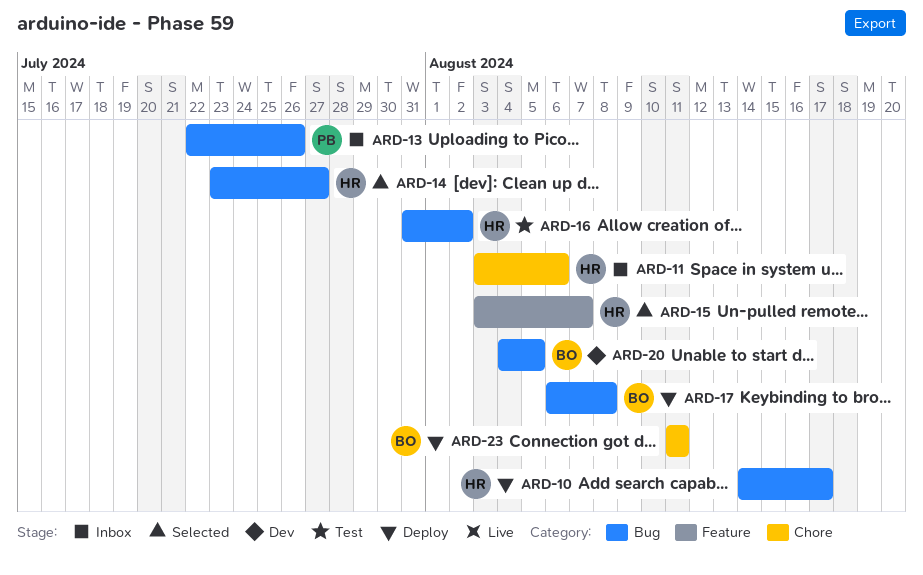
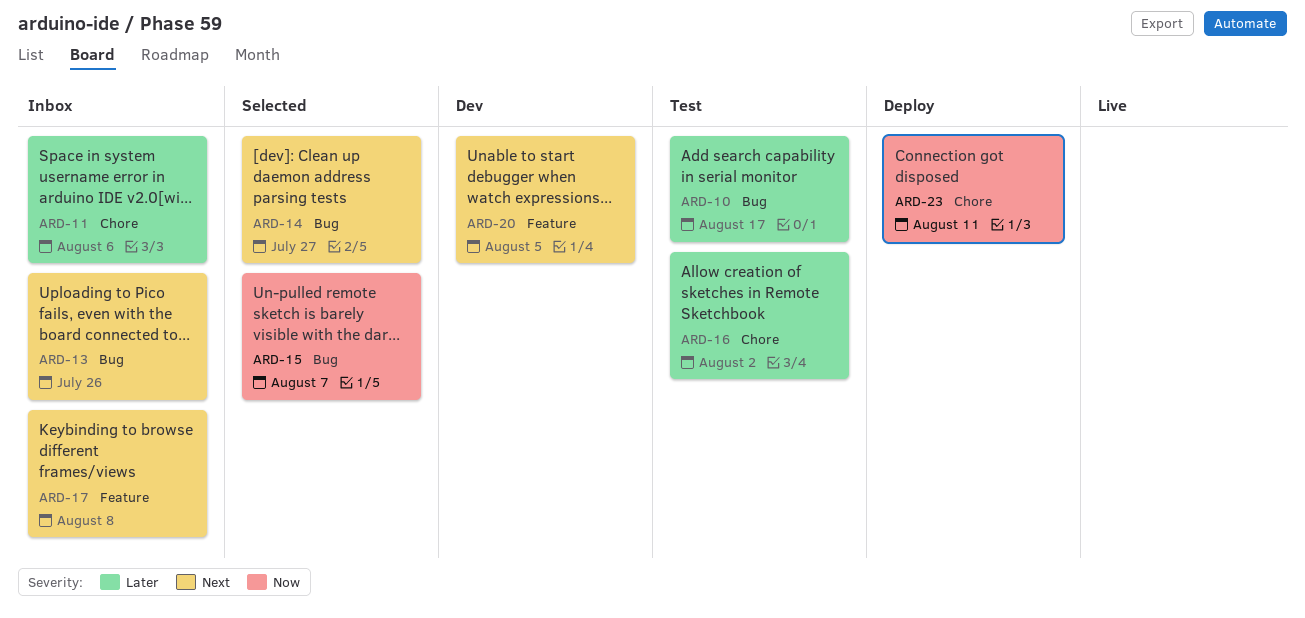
ARD-10, status: Deploy -> Test
ARD-15, label: Feature -> Bug
ARD-16, label: Bug -> Chore
ARD-17, status: Deploy -> Inbox
ARD-17, label: Bug -> Feature
ARD-20, label: Bug -> Feature

